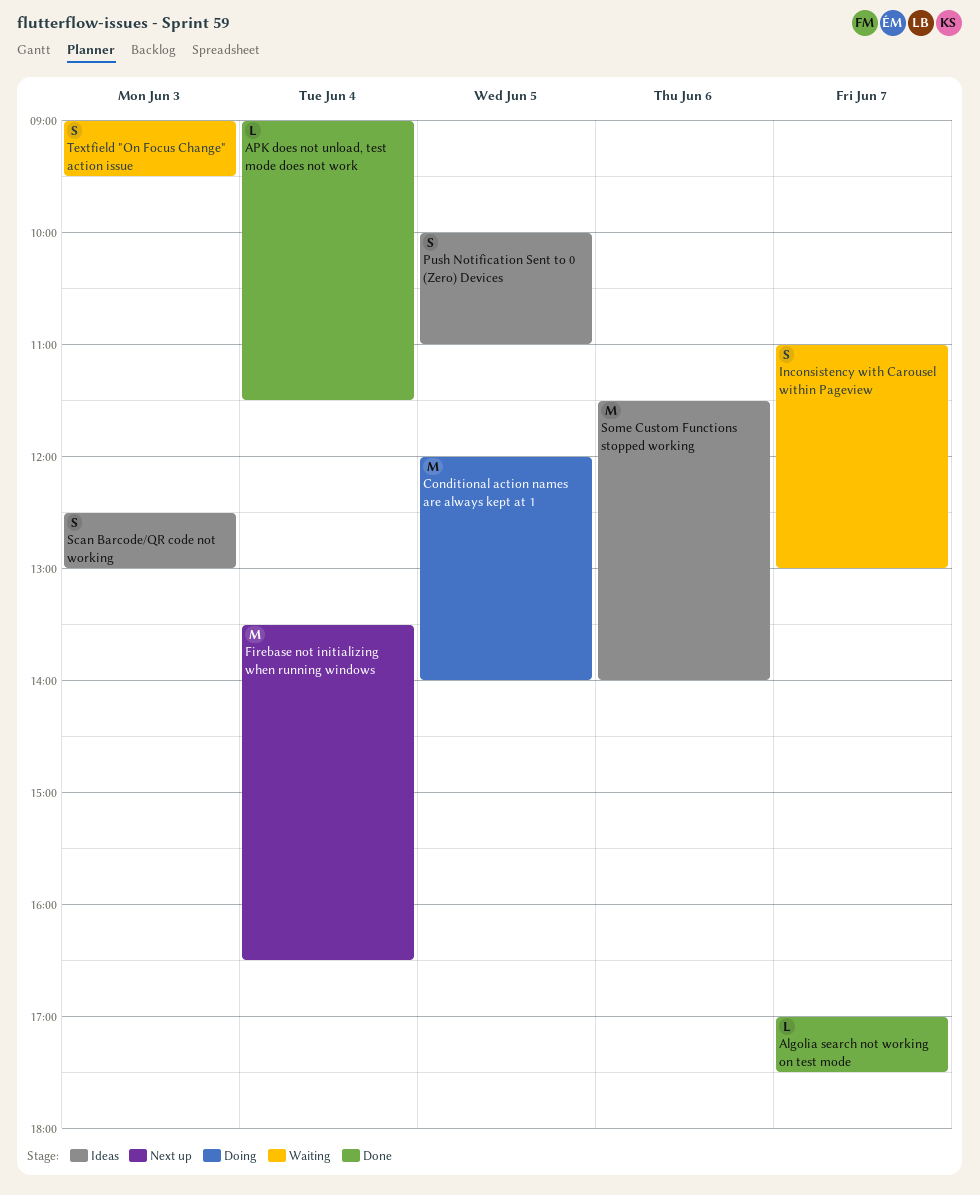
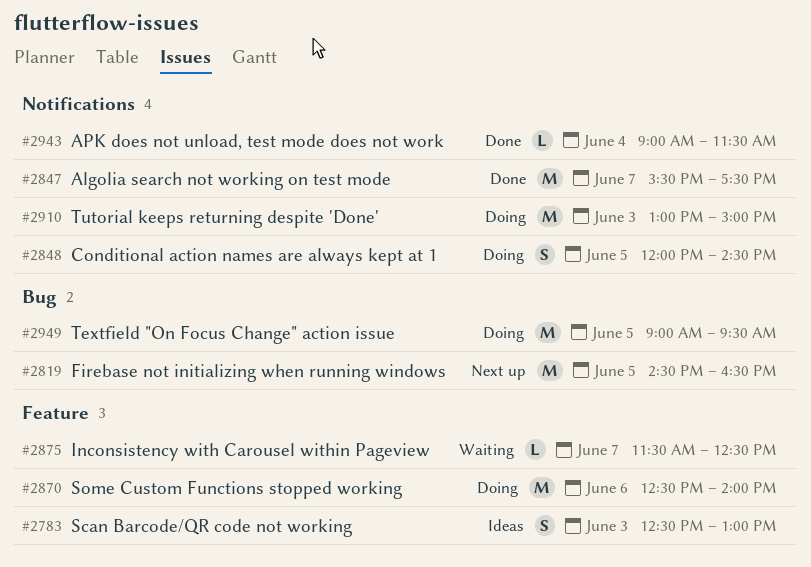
Algolia search not working on test mode, estimate: L -> M
Algolia search not working on test mode, begins: 17:00 -> 15:30
Conditional action names are always kept at 1, estimate: M -> S
Conditional action names are always kept at 1, ends: 14:00 -> 14:30
Firebase not initializing when running windows, day: Jun 4 -> Jun 5
Firebase not initializing when running windows, begins: 13:30 -> 14:30
Inconsistency with Carousel within Pageview, estimate: S -> L
Inconsistency with Carousel within Pageview, begins: 11:00 -> 11:30
Inconsistency with Carousel within Pageview, ends: 13:00 -> 12:30
Push Notification Sent to 0 (Zero) Devices: present -> none
Some Custom Functions stopped working, status: Ideas -> Doing
Some Custom Functions stopped working, begins: 11:30 -> 12:30
Textfield "On Focus Change" action issue, status: Waiting -> Doing
Textfield "On Focus Change" action issue, estimate: S -> M
Textfield "On Focus Change" action issue, day: Jun 3 -> Jun 5
Tutorial keeps returning despite 'Done': none -> present

